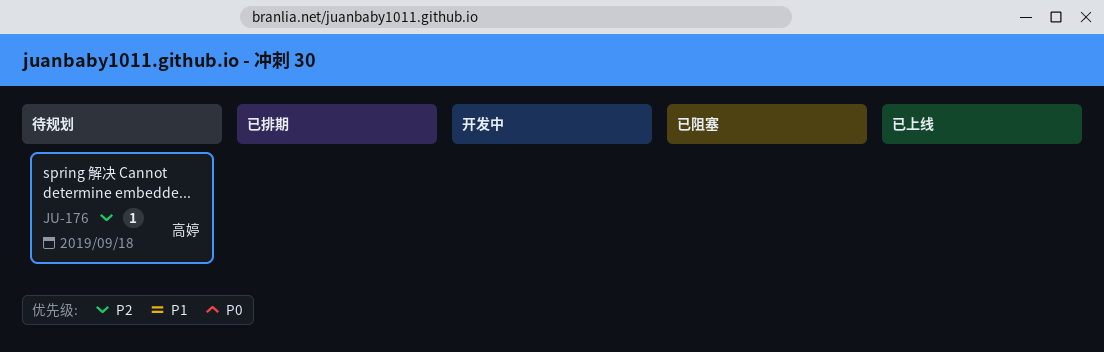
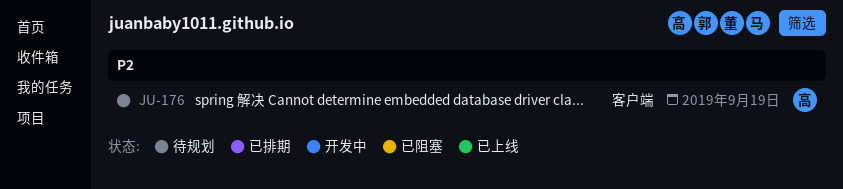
JU-176, due: Sep 18 -> Sep 19

